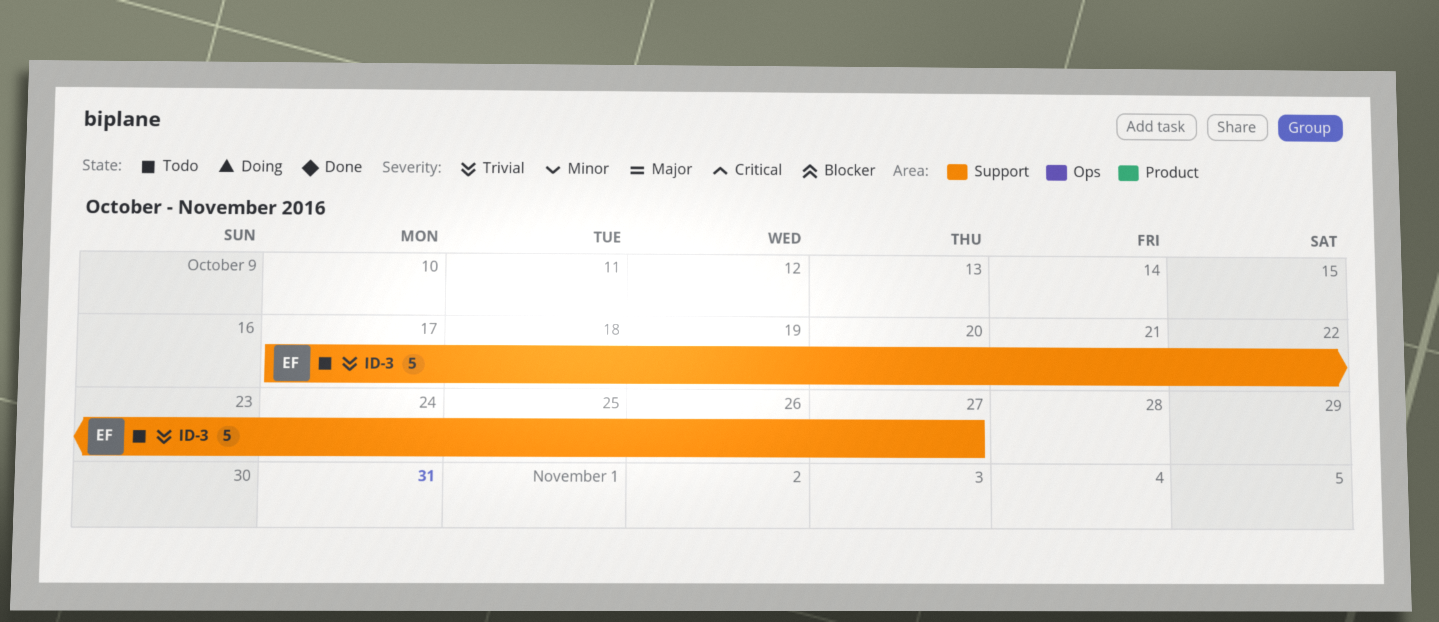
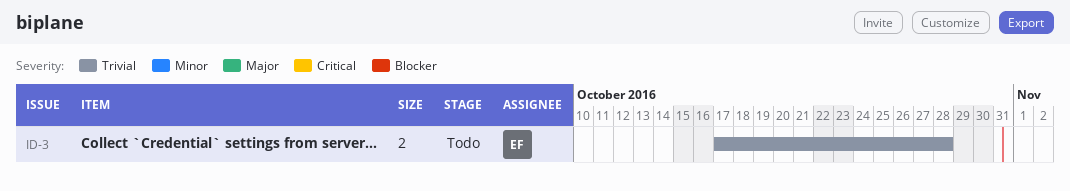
ID-3, estimate: 5 -> 2
ID-3, due: Oct 27 -> Oct 28

